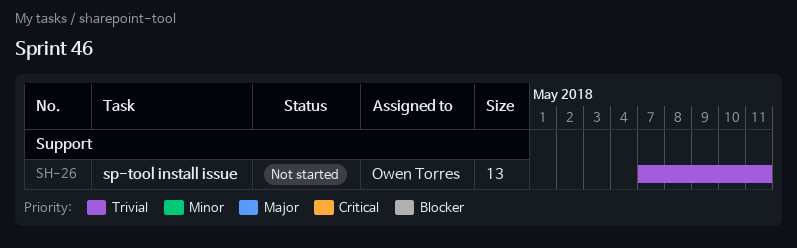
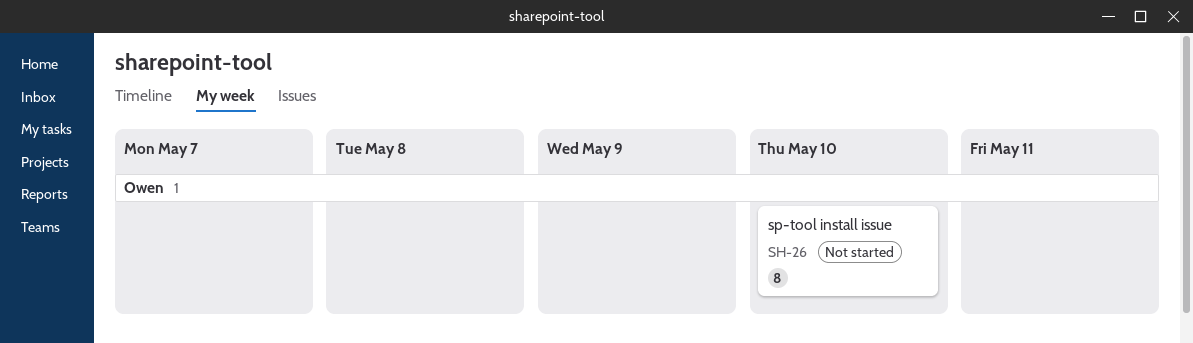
SH-26, estimate: 13 -> 8
SH-26, due: May 11 -> May 10

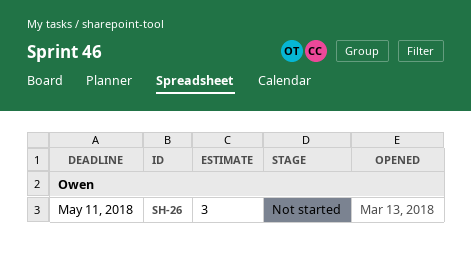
SH-26, estimate: 8 -> 3
SH-26, due: May 10 -> May 11

